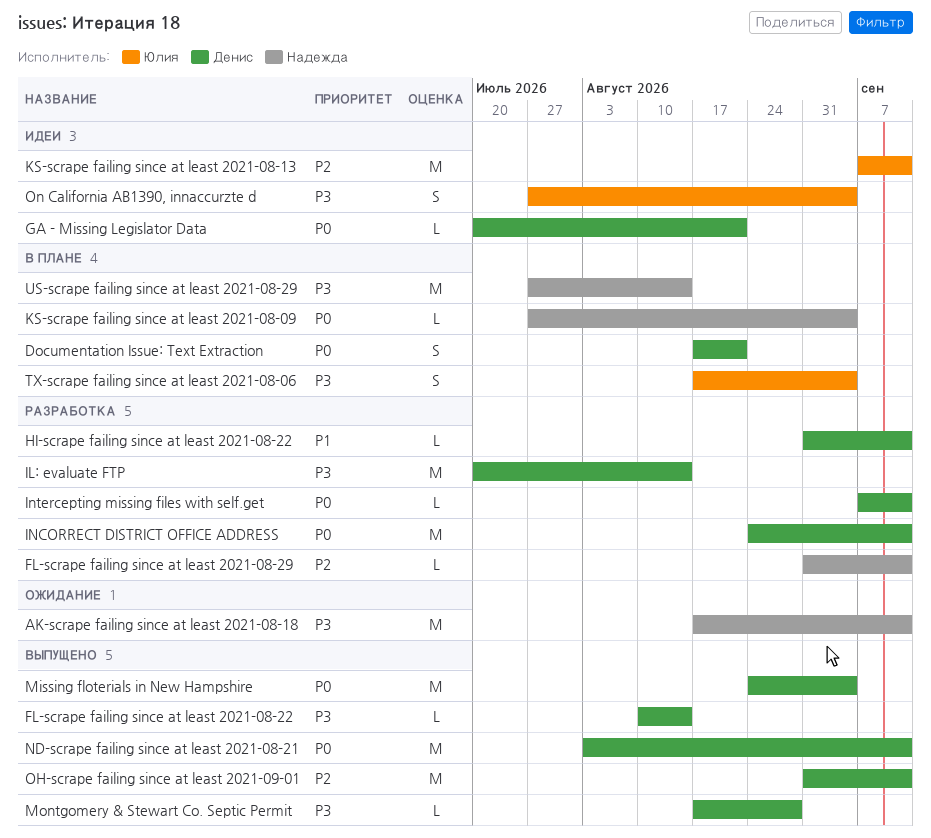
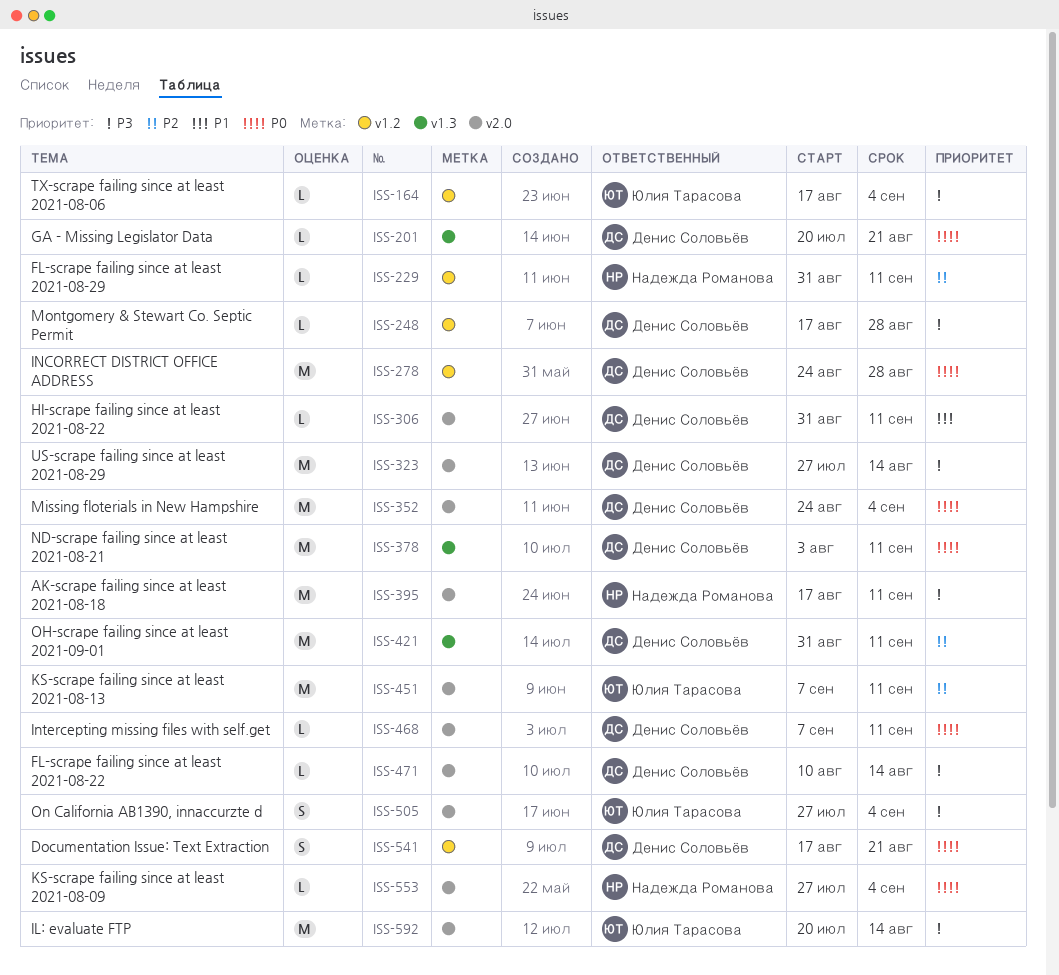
IL: evaluate FTP, owner: Денис Соловьёв -> Юлия Тарасова
INCORRECT DISTRICT OFFICE ADDRESS, due: Sep 11 -> Aug 28
TX-scrape failing since at least 2021-08-06, estimate: S -> L
US-scrape failing since at least 2021-08-29, owner: Надежда Романова -> Денис Соловьёв

